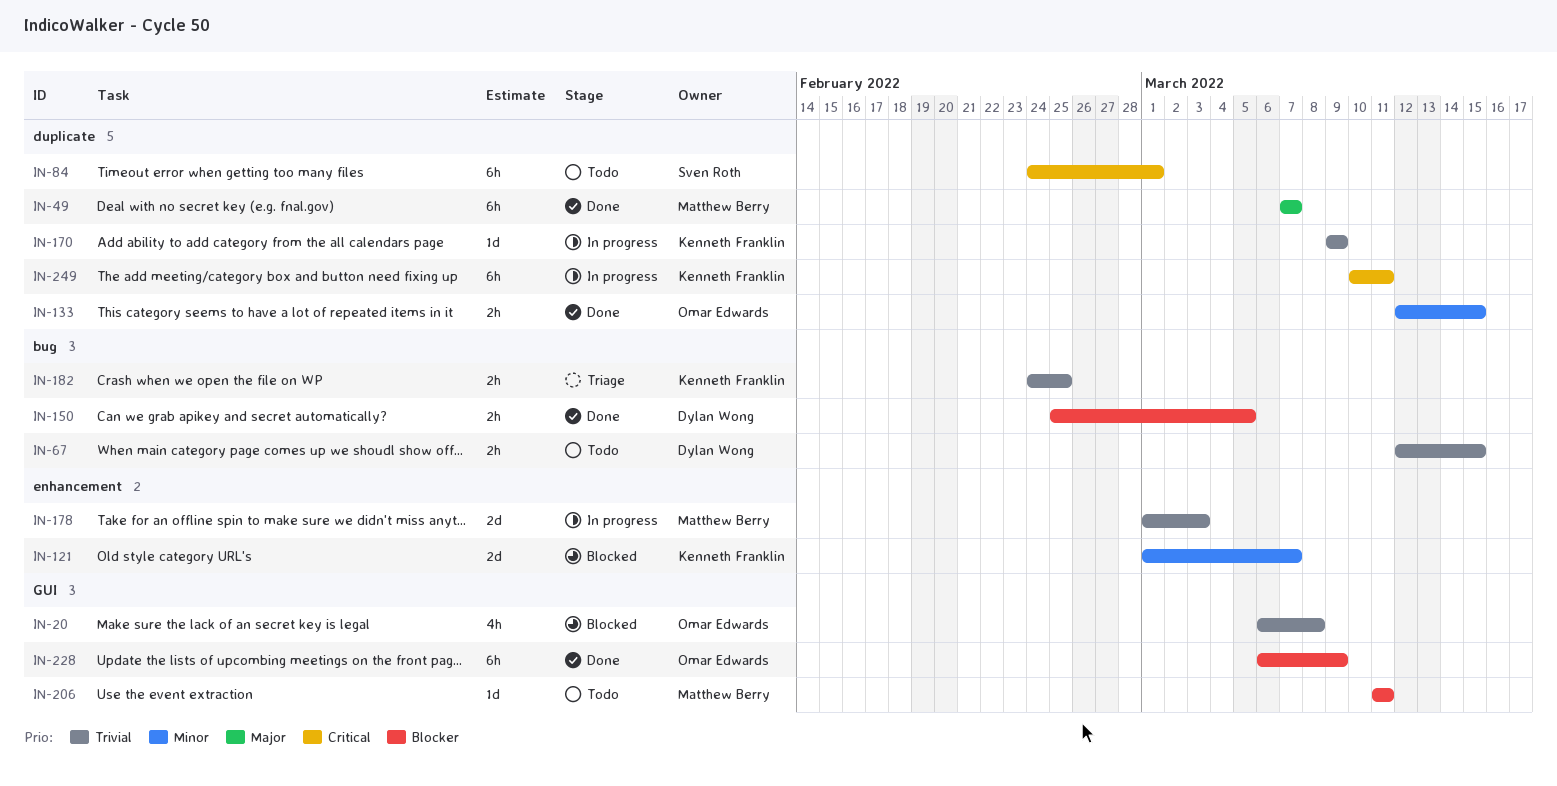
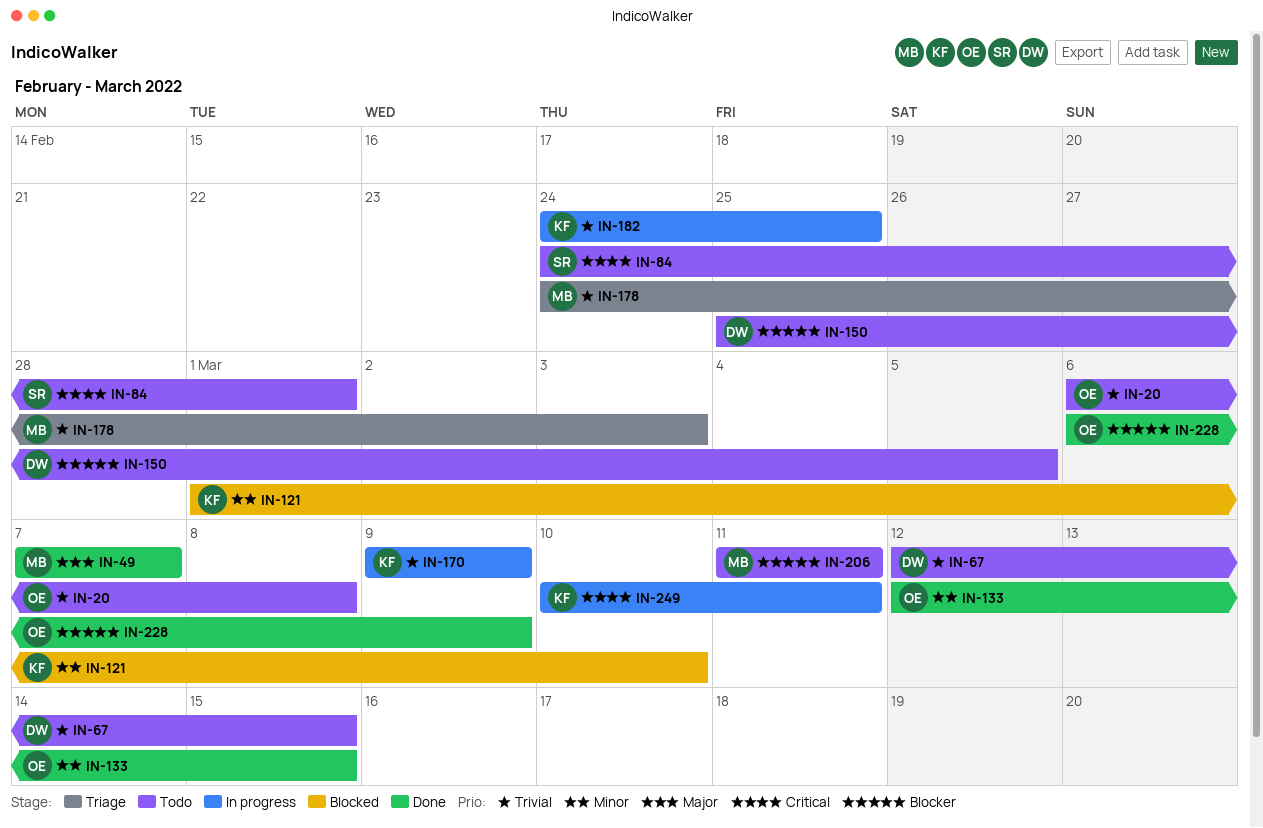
IN-20, status: Blocked -> Todo
IN-121, due: Mar 7 -> Mar 10
IN-150, status: Done -> Todo
IN-178, status: In progress -> Triage
IN-178, start: Mar 1 -> Feb 24
IN-182, status: Triage -> In progress

